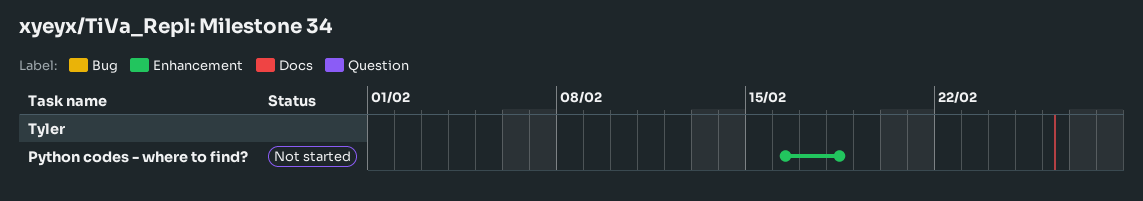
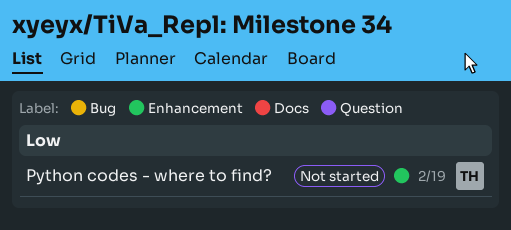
Python codes - where to find?, due: Feb 18 -> Feb 19

